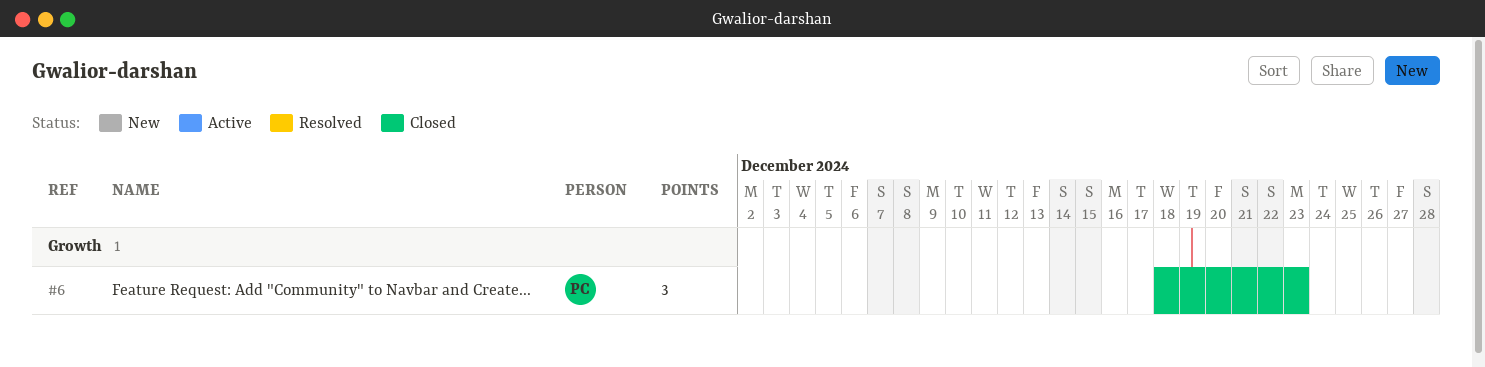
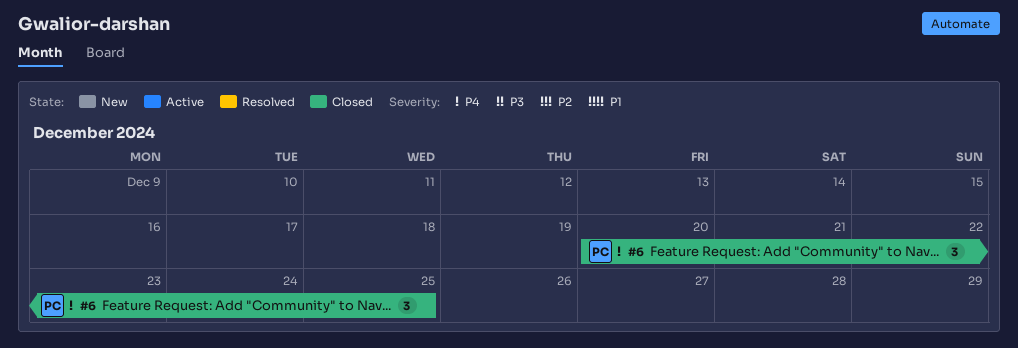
#6, start: Dec 18 -> Dec 20
#6, due: Dec 23 -> Dec 25

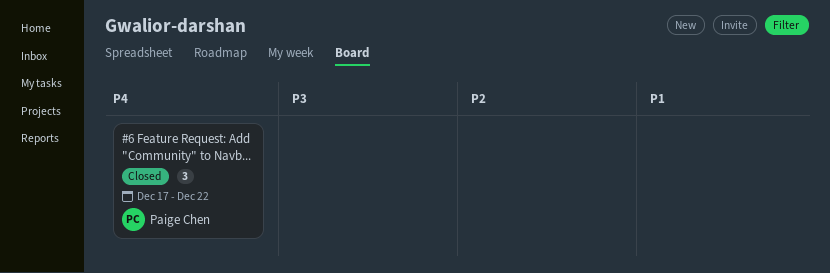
#6, start: Dec 20 -> Dec 17
#6, due: Dec 25 -> Dec 22

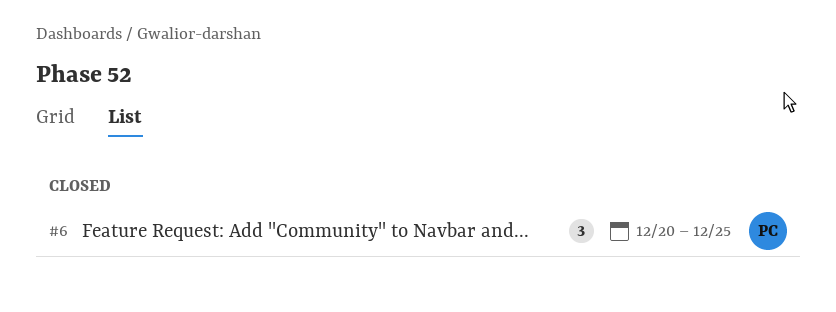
#6, start: Dec 17 -> Dec 20
#6, due: Dec 22 -> Dec 25

